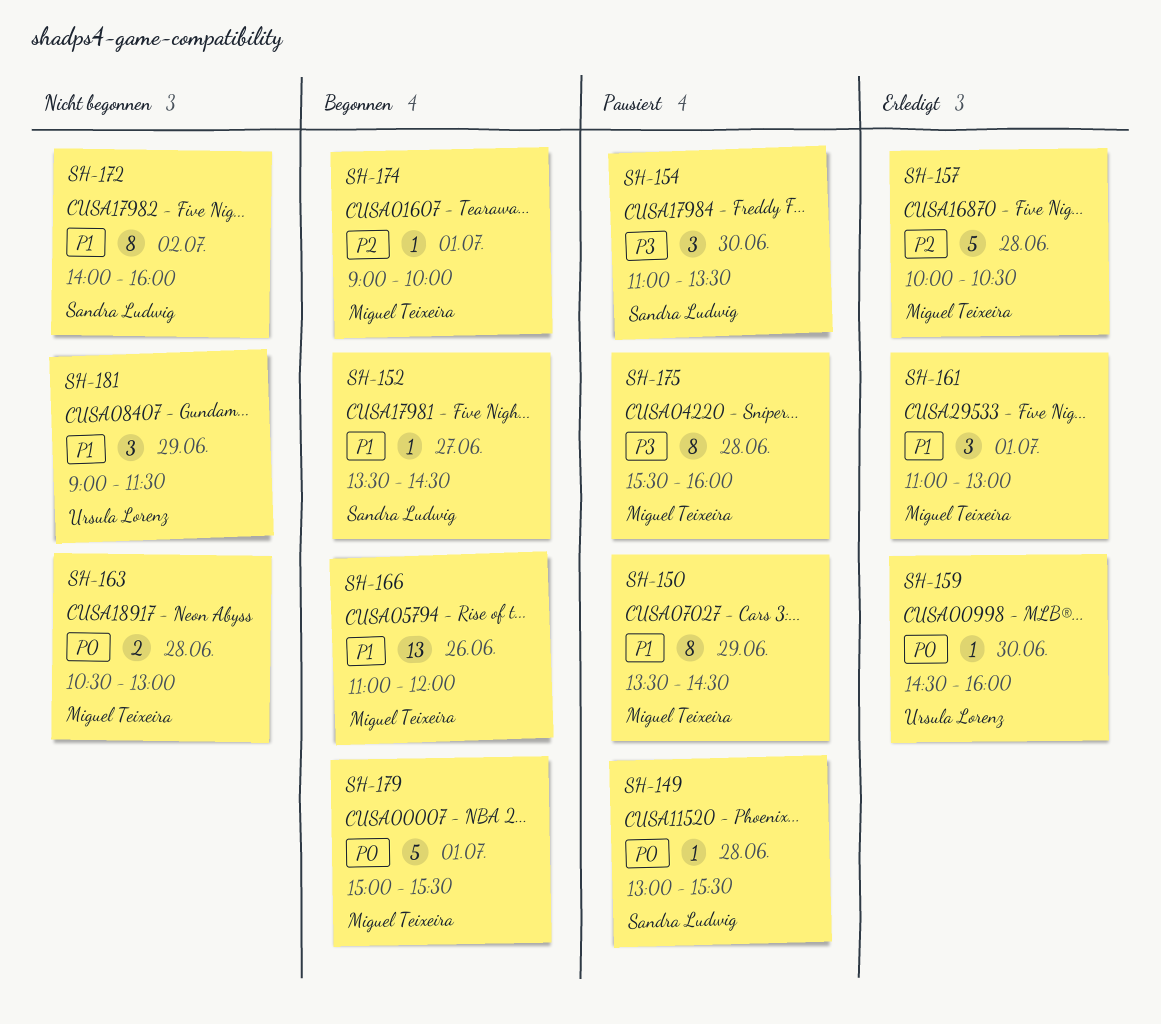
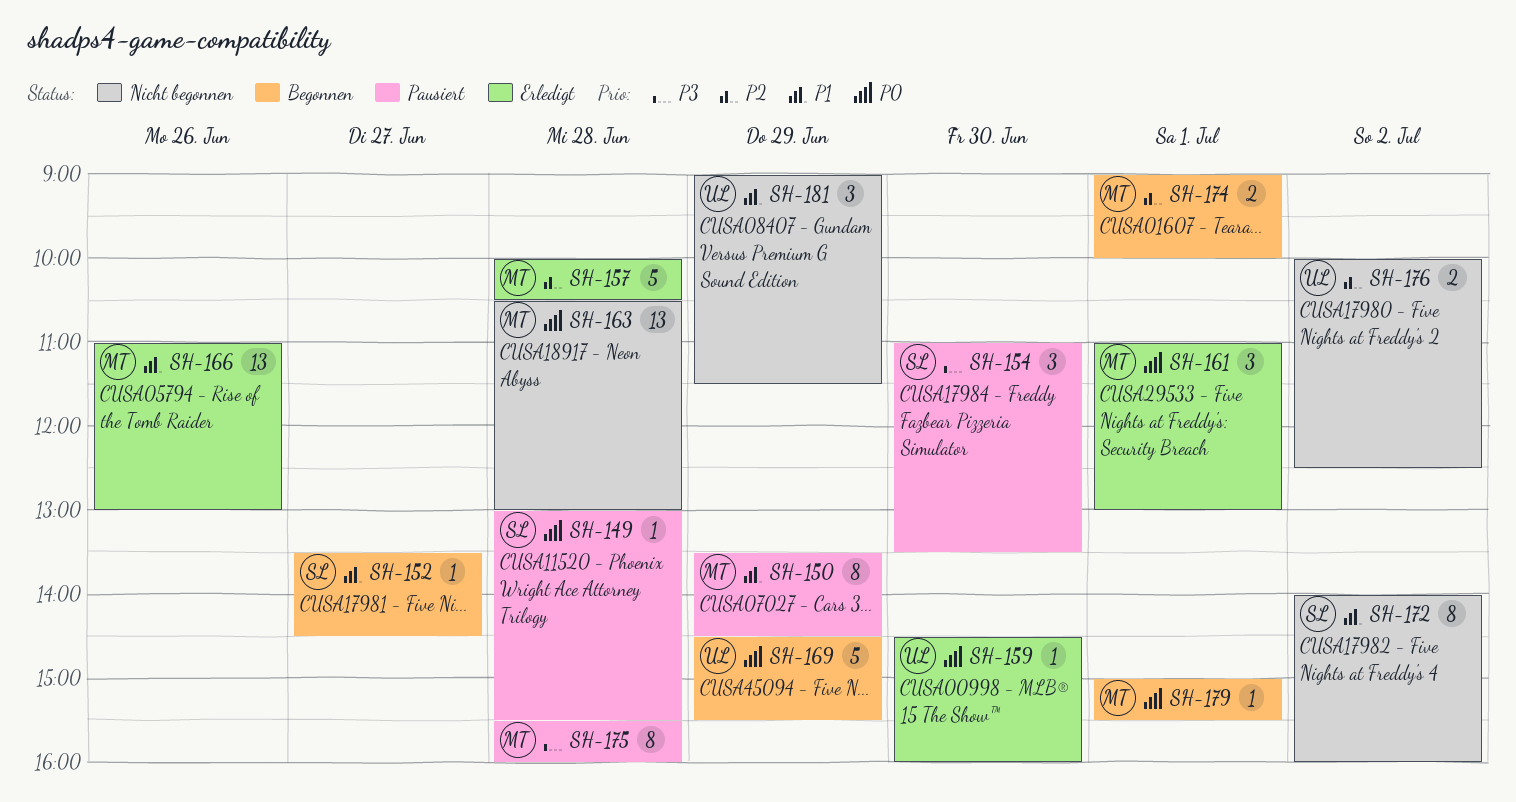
SH-161, priority: P1 -> P0
SH-163, estimate: 2 -> 13
SH-166, status: Begonnen -> Erledigt
SH-166, ends: 12:00 -> 13:00
SH-169: none -> present
SH-174, estimate: 1 -> 2
SH-176: none -> present
SH-179, estimate: 5 -> 1

